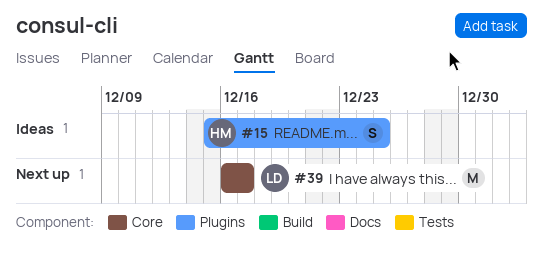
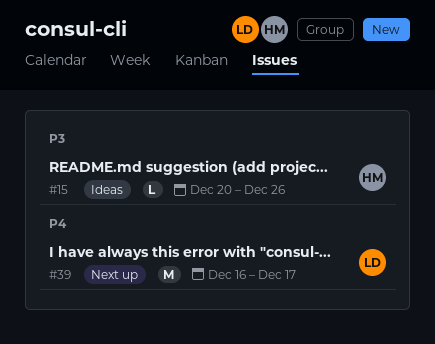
#15, estimate: S -> L
#15, start: Dec 15 -> Dec 20
#15, due: Dec 25 -> Dec 26

